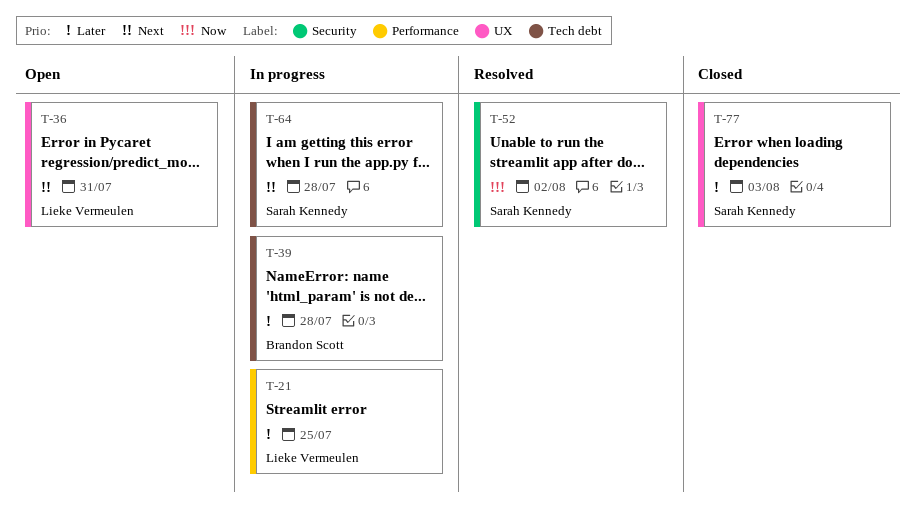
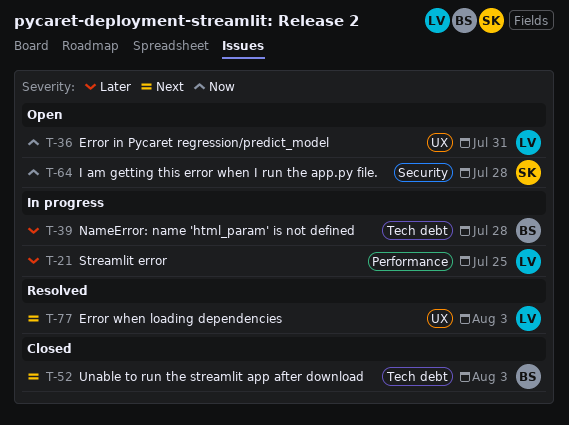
T-36, priority: Next -> Now
T-52, status: Resolved -> Closed
T-52, owner: Sarah Kennedy -> Brandon Scott
T-52, priority: Now -> Next
T-52, label: Security -> Tech debt
T-52, due: Aug 2 -> Aug 3
T-64, status: In progress -> Open
T-64, priority: Next -> Now
T-64, label: Tech debt -> Security
T-77, status: Closed -> Resolved
T-77, owner: Sarah Kennedy -> Lieke Vermeulen
T-77, priority: Later -> Next

